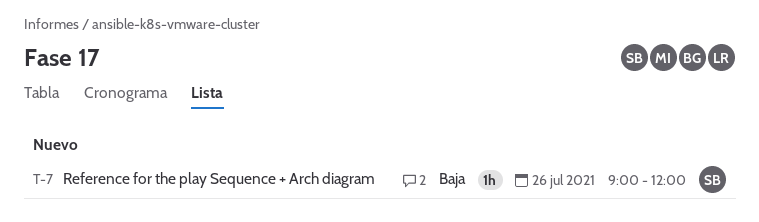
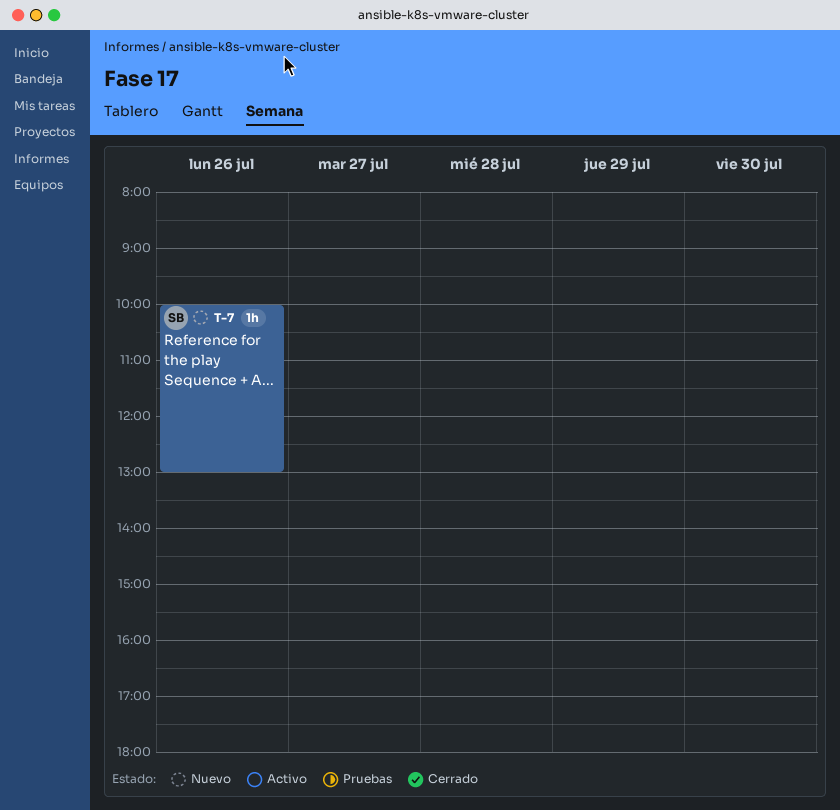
T-7, begins: 09:00 -> 10:00
T-7, ends: 12:00 -> 13:00

